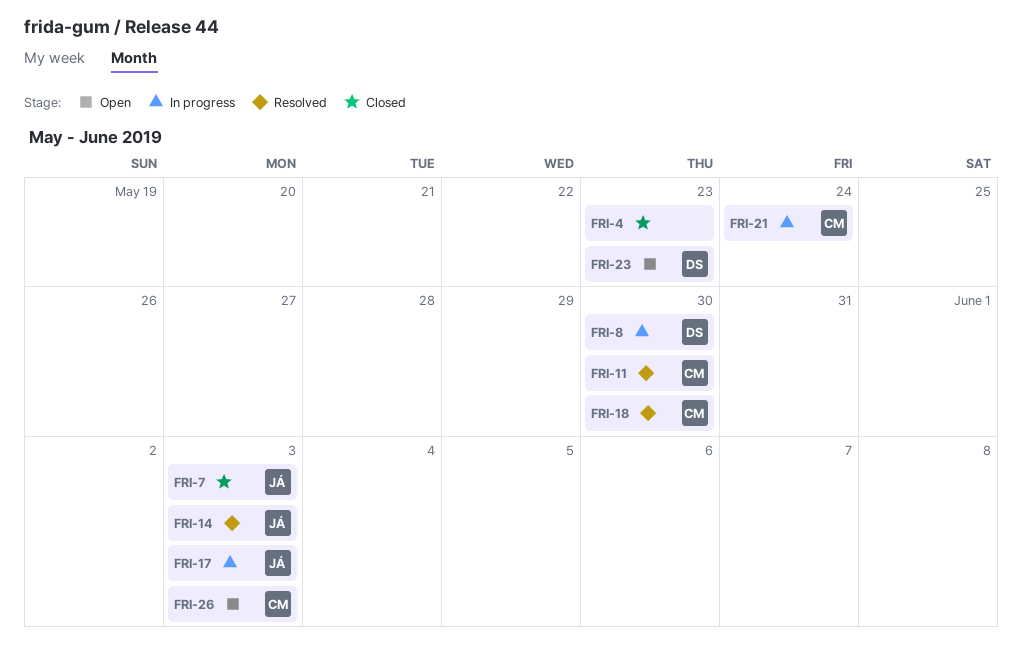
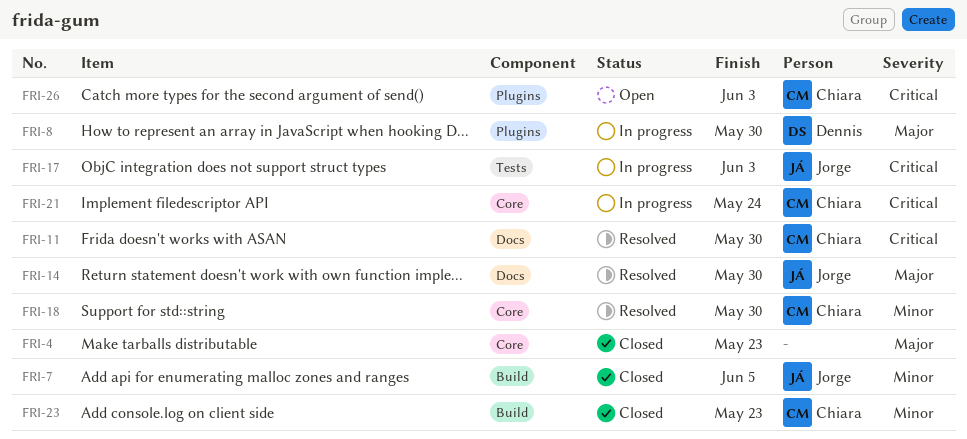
FRI-7, due: Jun 3 -> Jun 5
FRI-14, due: Jun 3 -> May 30
FRI-23, status: Open -> Closed
FRI-23, owner: Dennis -> Chiara

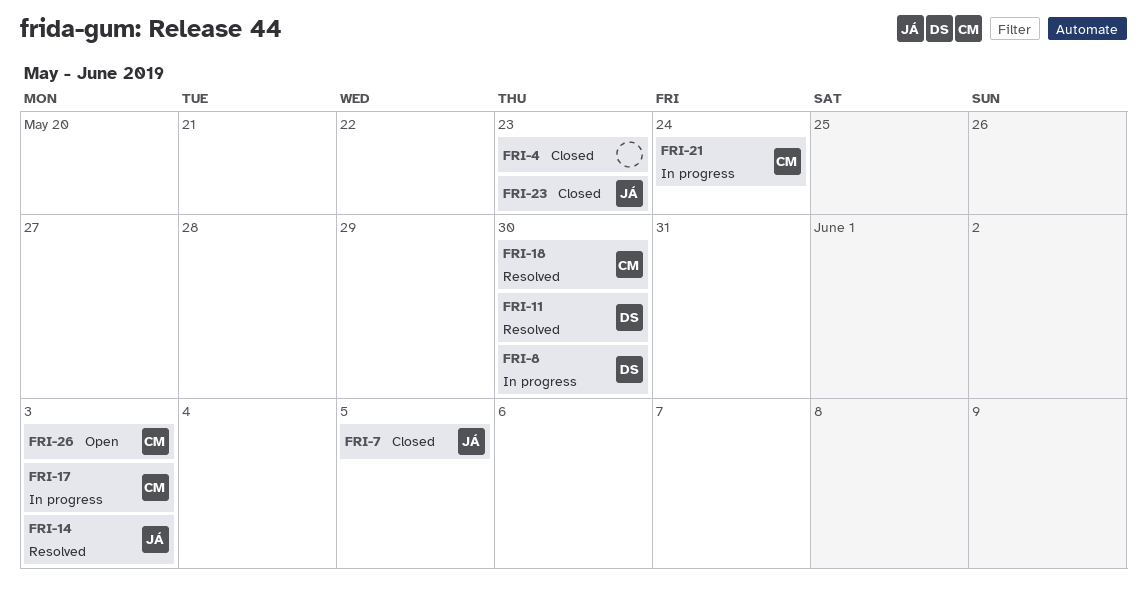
FRI-11, owner: Chiara -> Dennis
FRI-14, due: May 30 -> Jun 3
FRI-17, owner: Jorge -> Chiara
FRI-23, owner: Chiara -> Jorge

